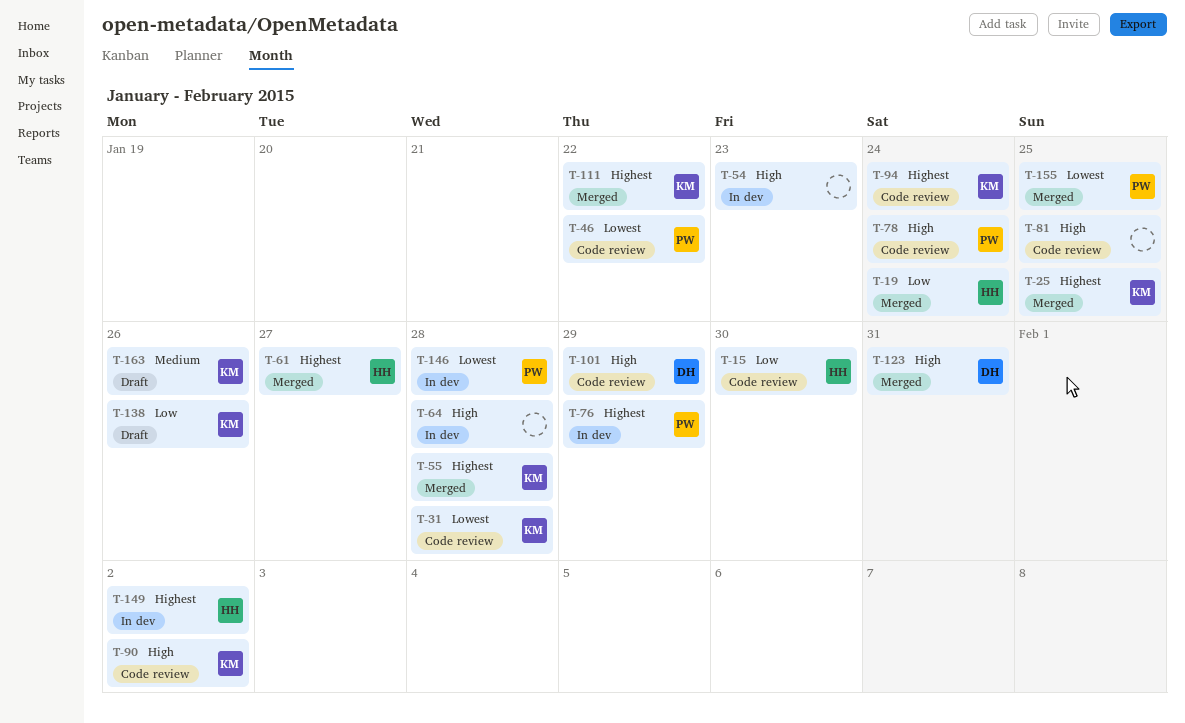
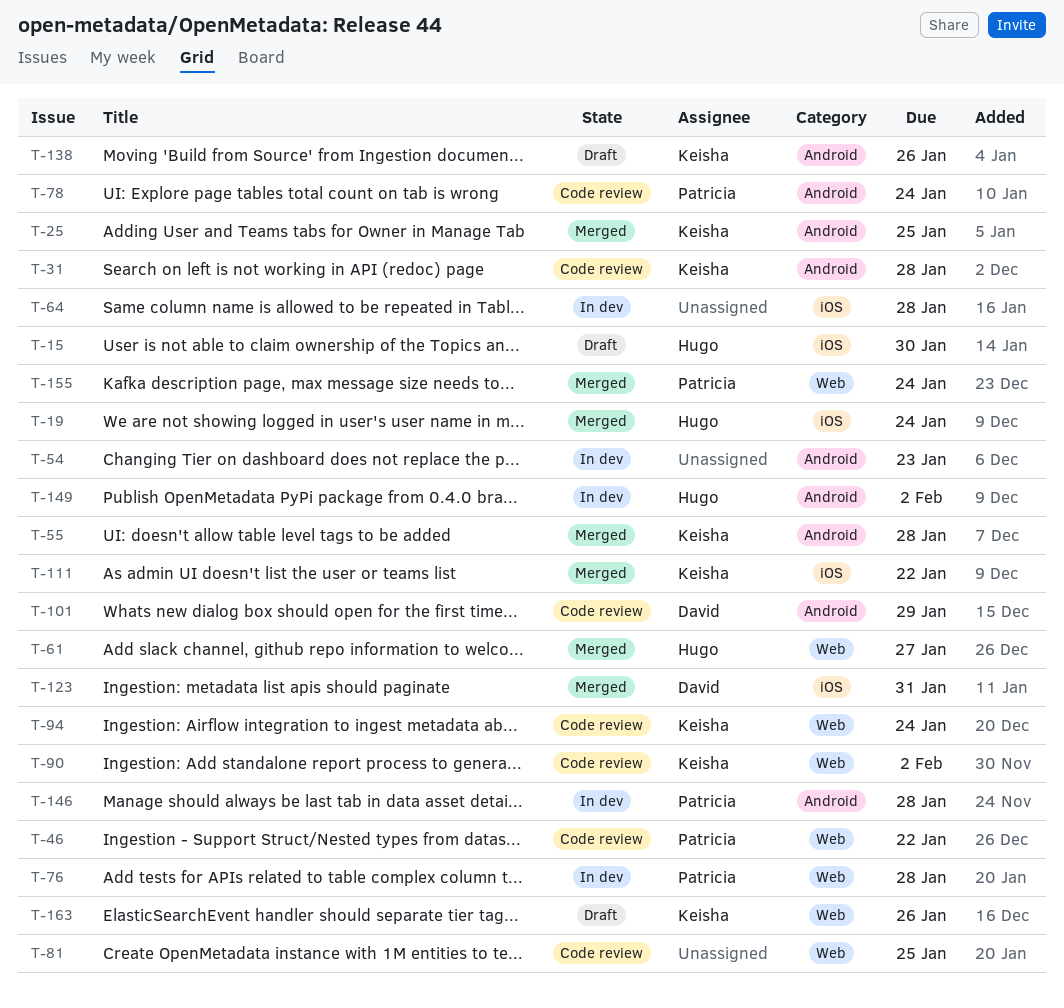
T-15, status: Code review -> Draft
T-76, due: Jan 29 -> Jan 28
T-155, due: Jan 25 -> Jan 24

